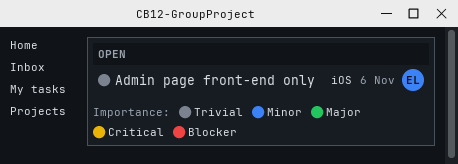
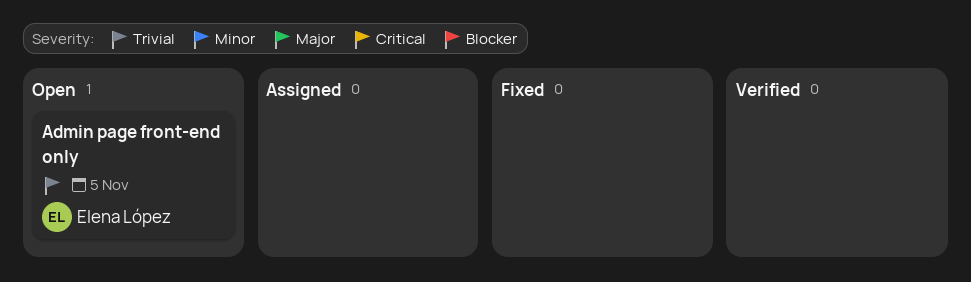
Admin page front-end only, due: Nov 6 -> Nov 5

